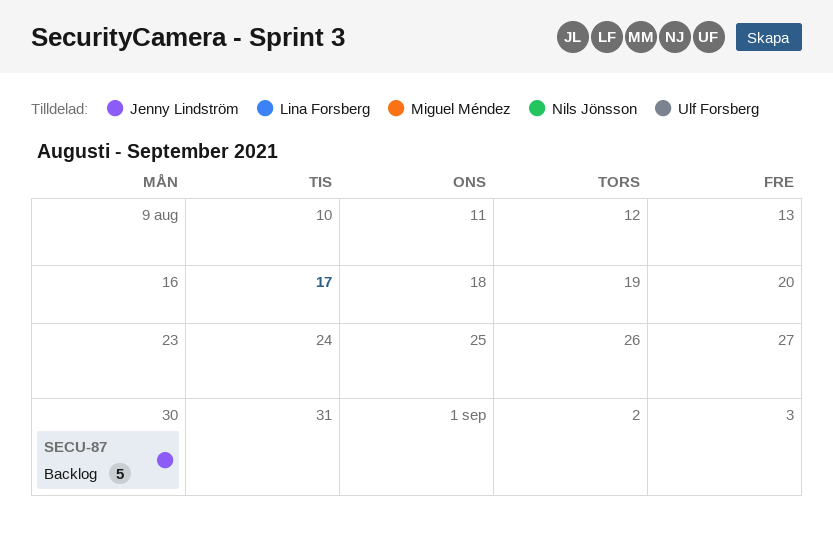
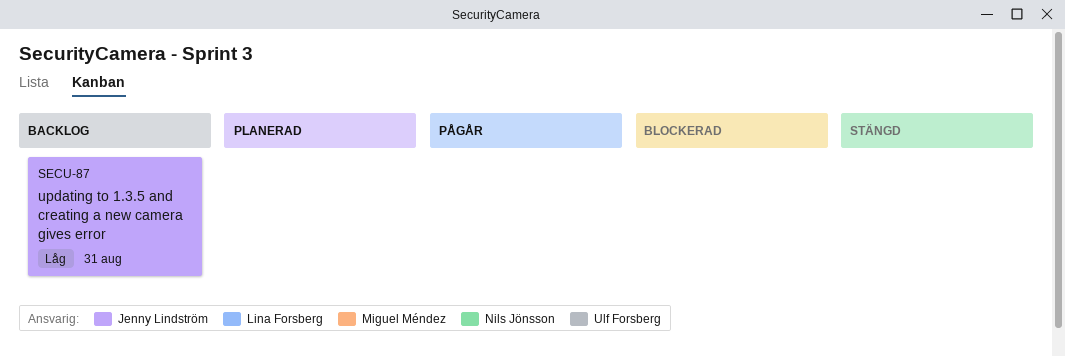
SECU-87, due: Aug 30 -> Aug 31

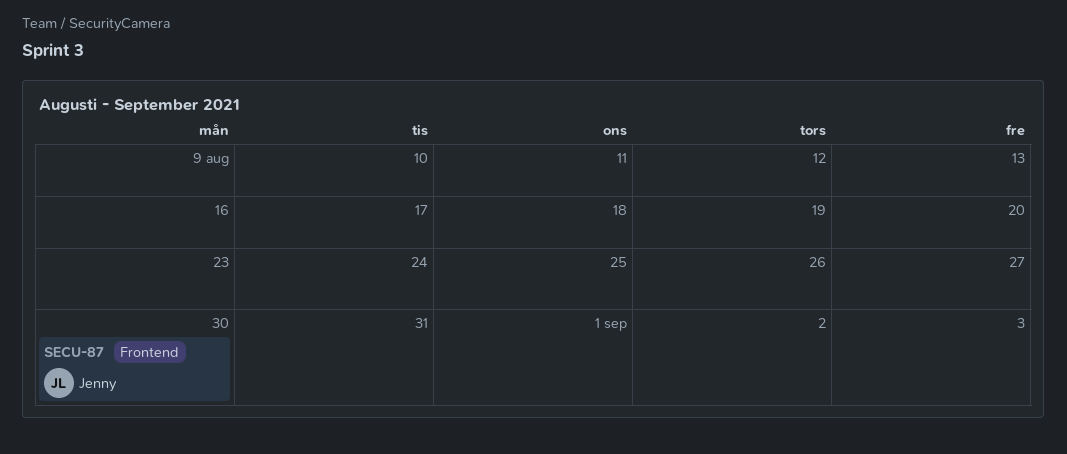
SECU-87, due: Aug 31 -> Aug 30

